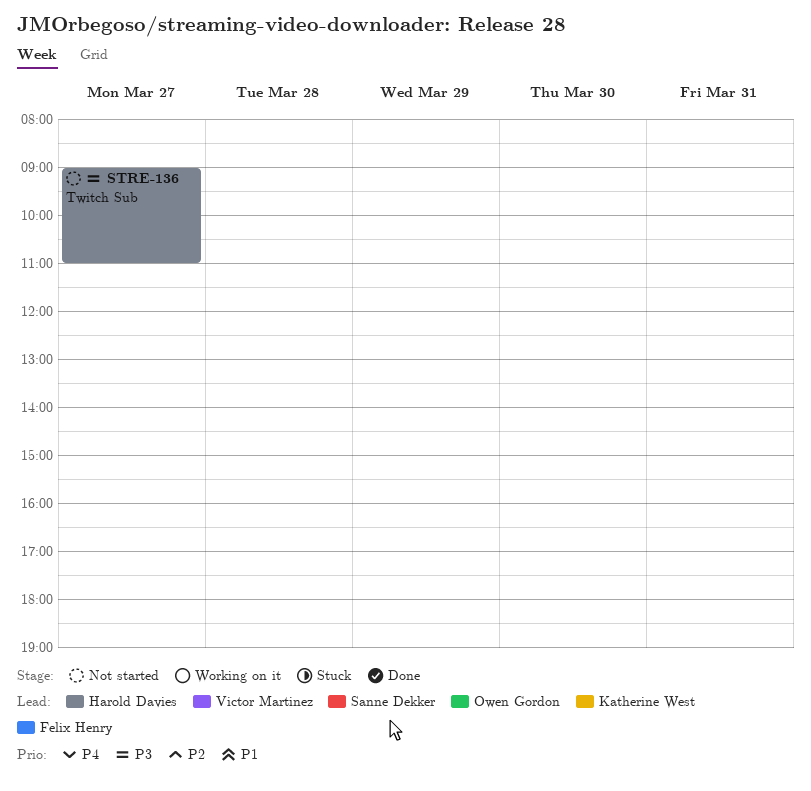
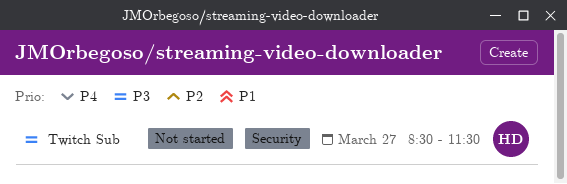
Twitch Sub, begins: 09:00 -> 08:30
Twitch Sub, ends: 11:00 -> 11:30

